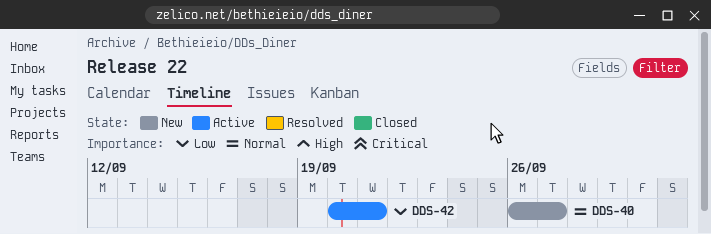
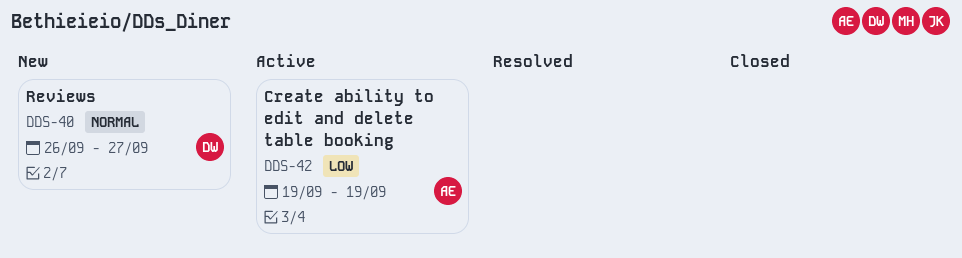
DDS-42, start: Sep 20 -> Sep 19
DDS-42, due: Sep 21 -> Sep 19

